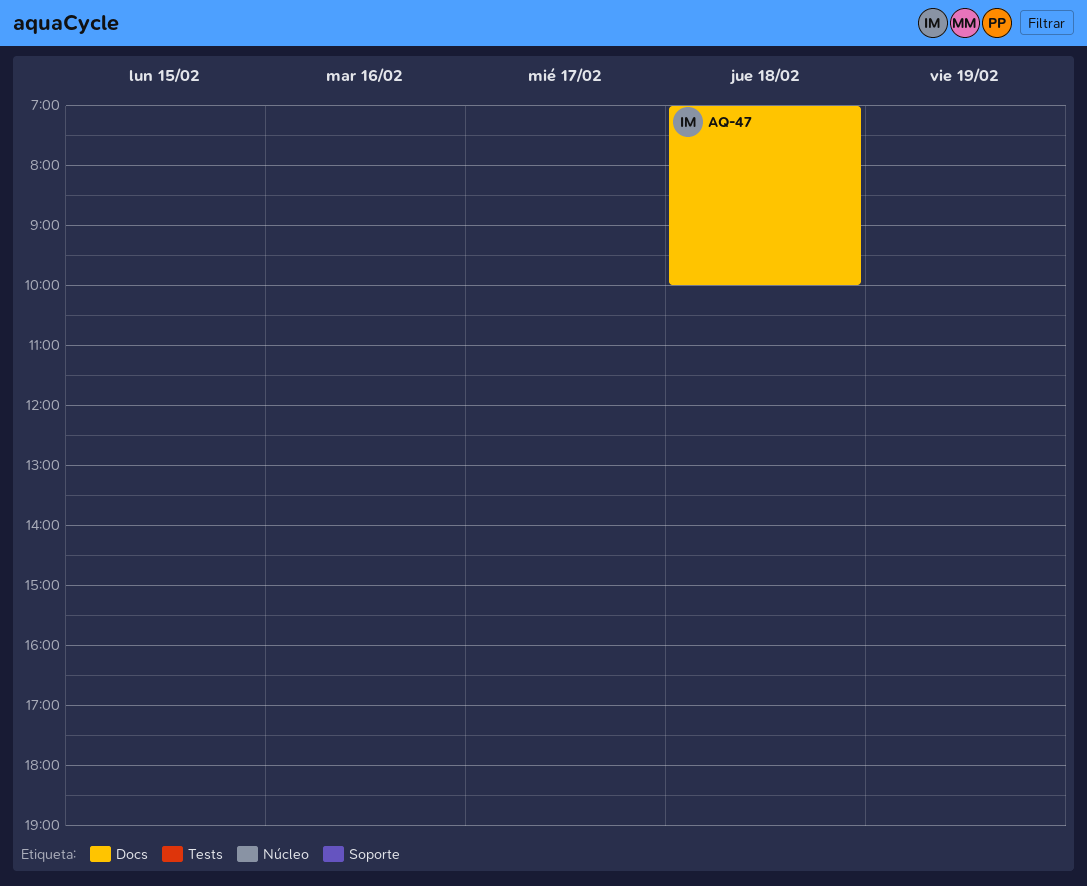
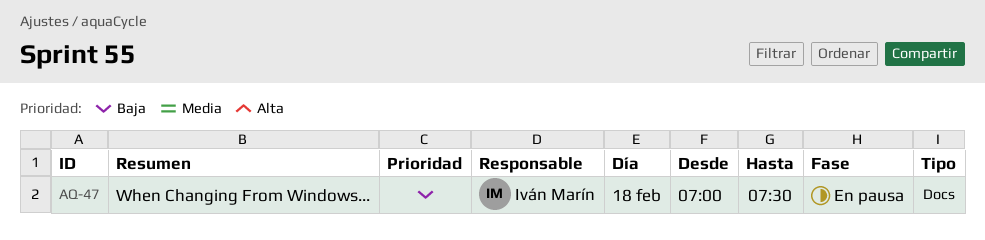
AQ-47, ends: 10:00 -> 07:30

